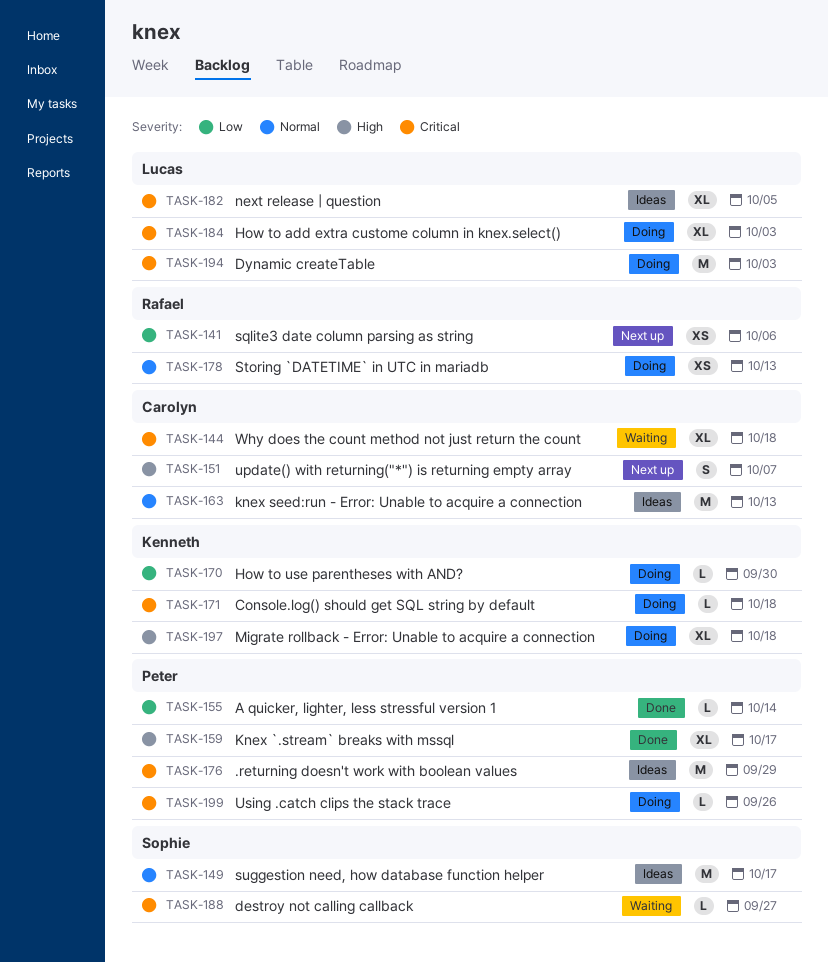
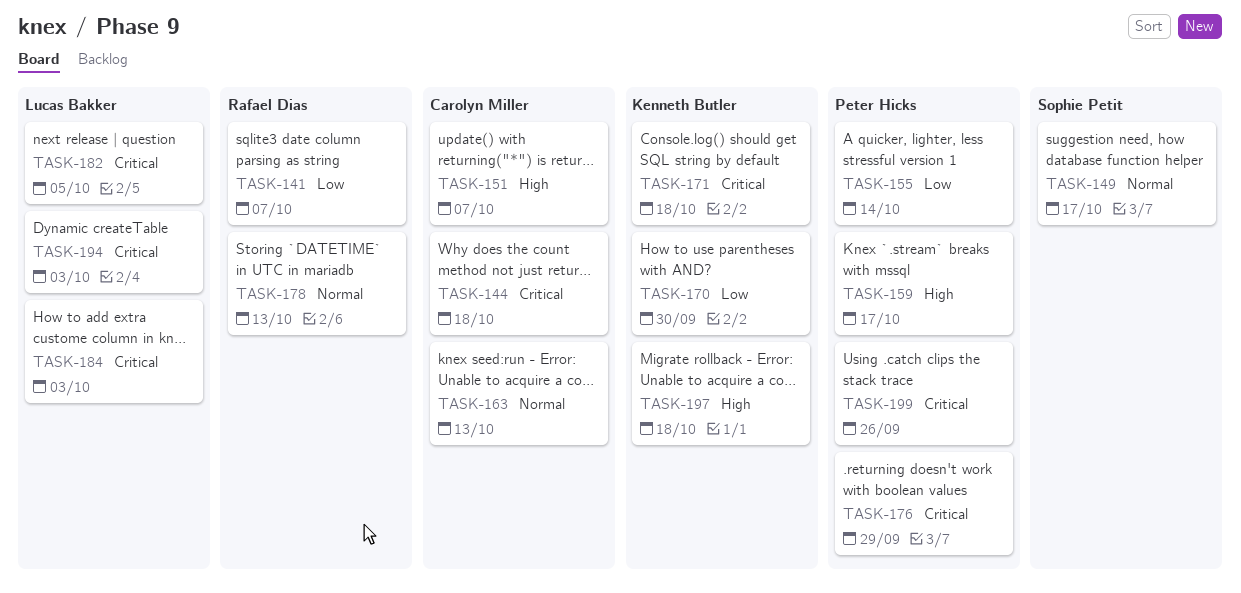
TASK-141, due: Oct 6 -> Oct 7
TASK-188: present -> none

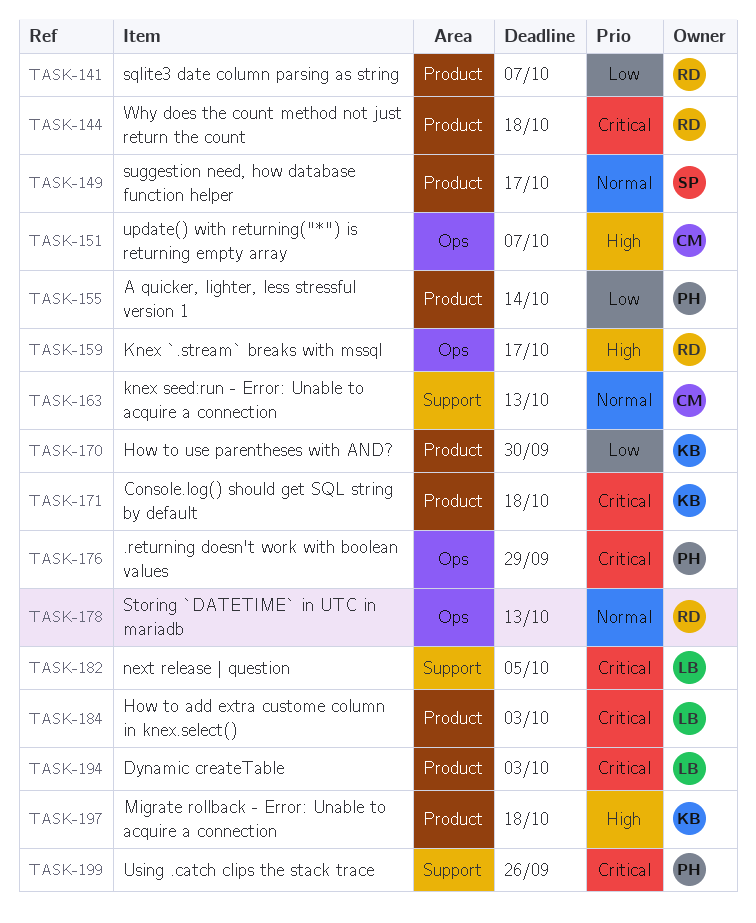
TASK-144, owner: Carolyn Miller -> Rafael Dias
TASK-159, owner: Peter Hicks -> Rafael Dias

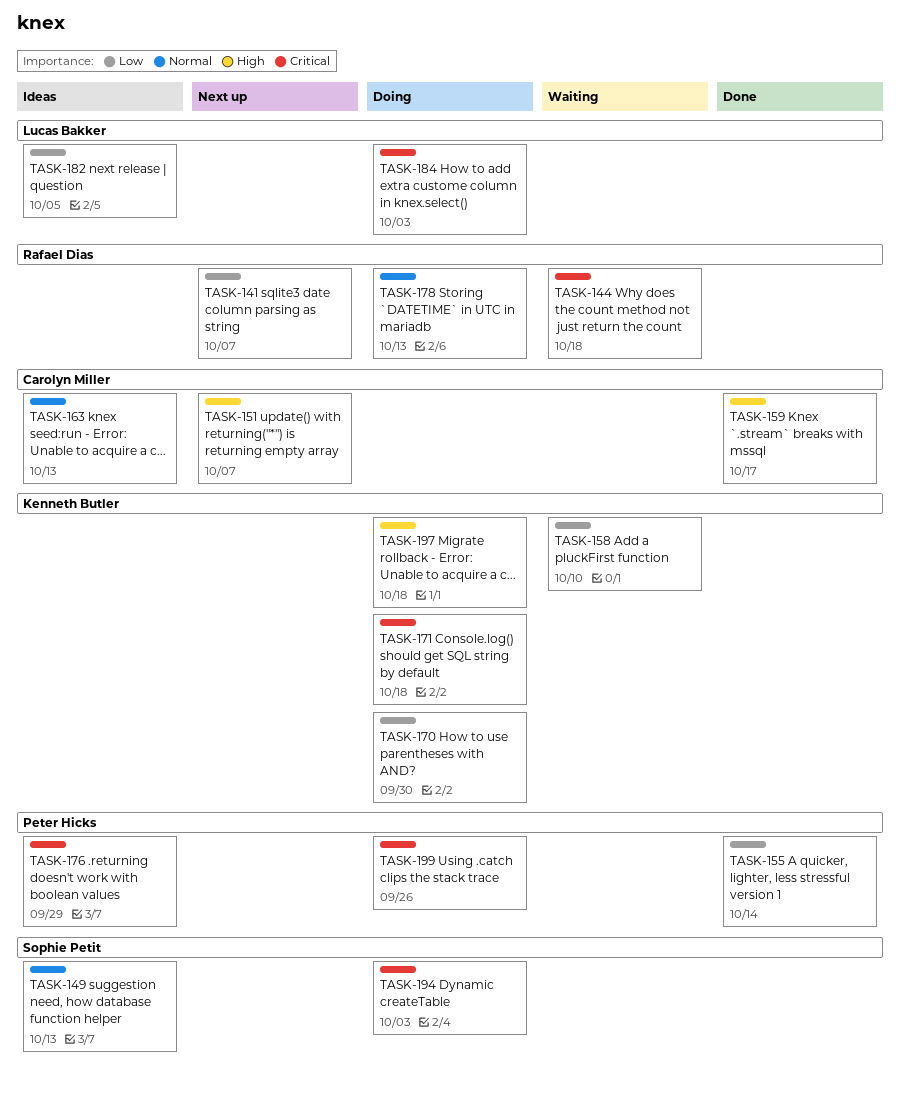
TASK-149, due: Oct 17 -> Oct 13
TASK-158: none -> present
TASK-159, owner: Rafael Dias -> Carolyn Miller
TASK-182, priority: Critical -> Low
TASK-194, owner: Lucas Bakker -> Sophie Petit

